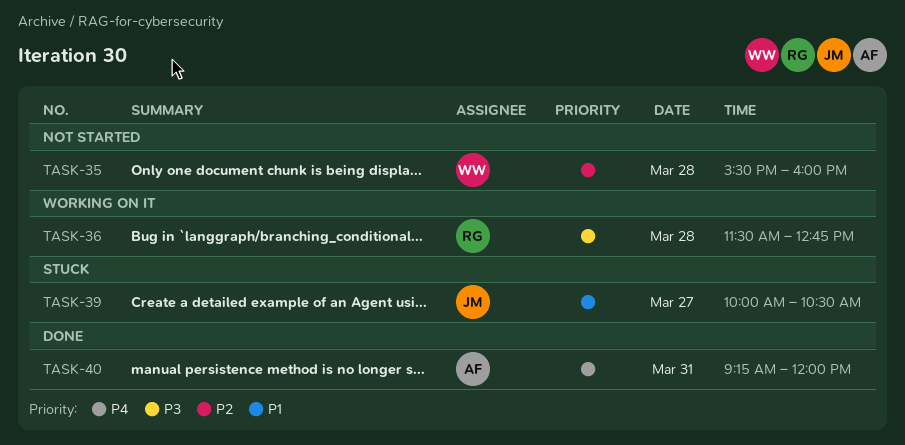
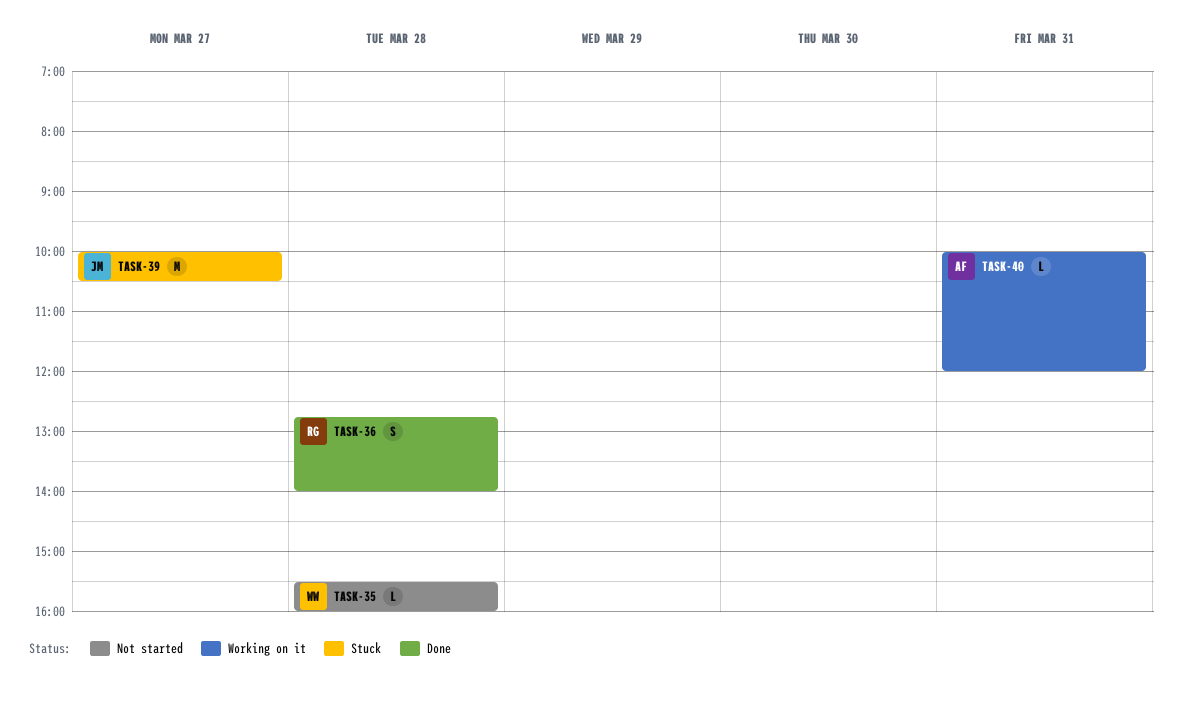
TASK-36, status: Working on it -> Done
TASK-36, begins: 11:30 -> 12:45
TASK-36, ends: 12:45 -> 14:00
TASK-40, status: Done -> Working on it
TASK-40, begins: 09:15 -> 10:00

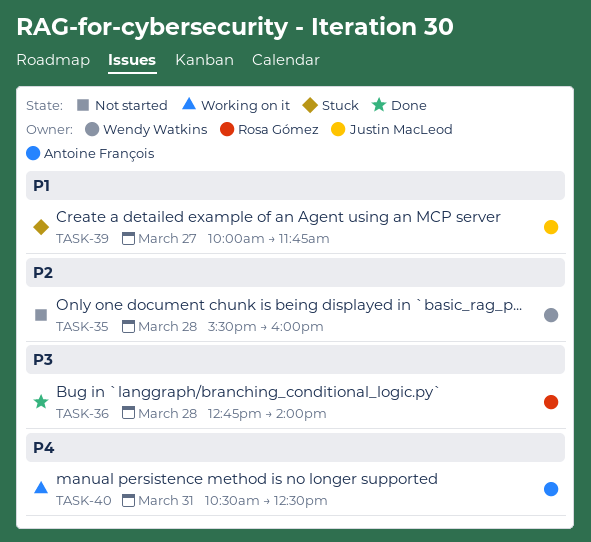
TASK-39, ends: 10:30 -> 11:45
TASK-40, begins: 10:00 -> 10:30
TASK-40, ends: 12:00 -> 12:30

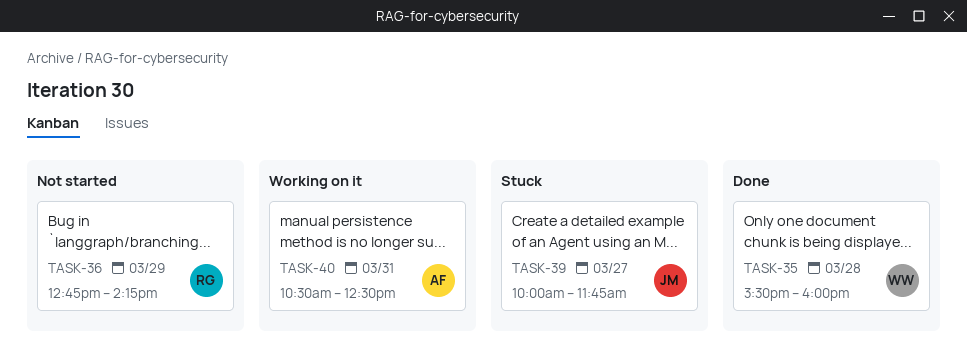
TASK-35, status: Not started -> Done
TASK-36, status: Done -> Not started
TASK-36, day: Mar 28 -> Mar 29
TASK-36, ends: 14:00 -> 14:15

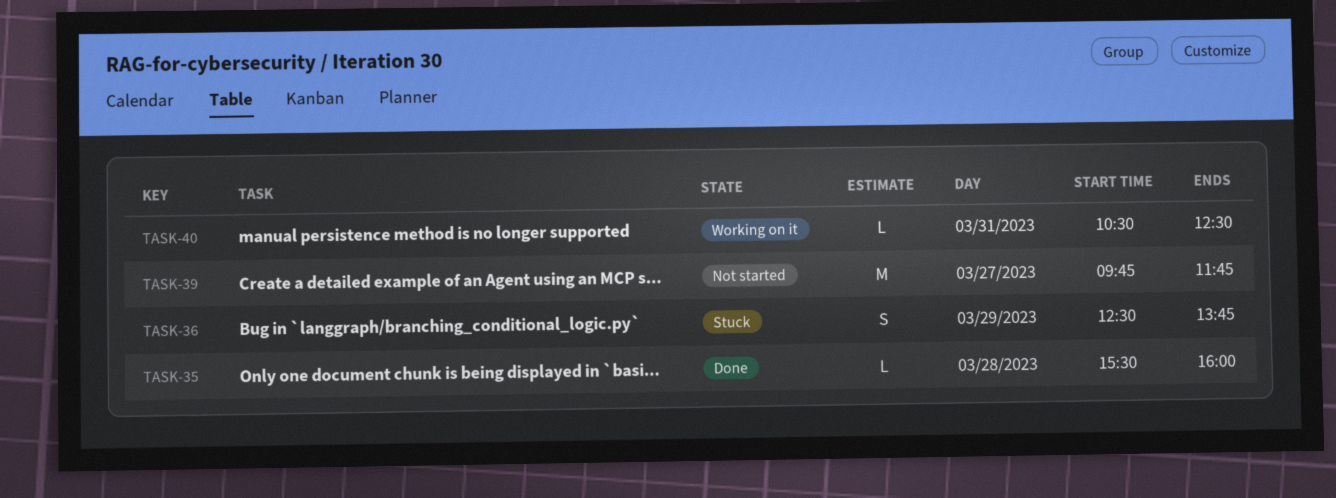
TASK-36, status: Not started -> Stuck
TASK-36, begins: 12:45 -> 12:30
TASK-36, ends: 14:15 -> 13:45
TASK-39, status: Stuck -> Not started
TASK-39, begins: 10:00 -> 09:45

